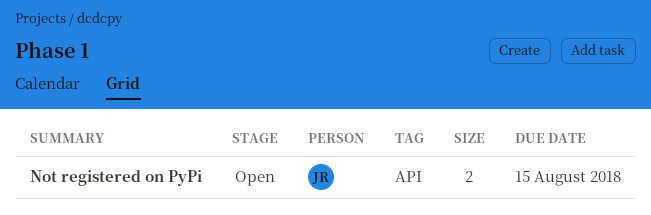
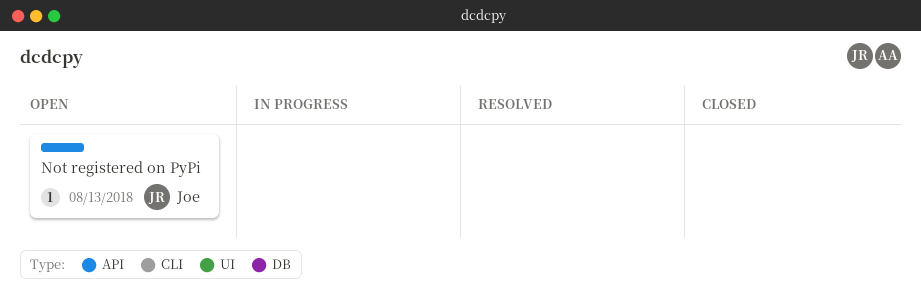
Not registered on PyPi, estimate: 2 -> 1
Not registered on PyPi, due: Aug 15 -> Aug 13

